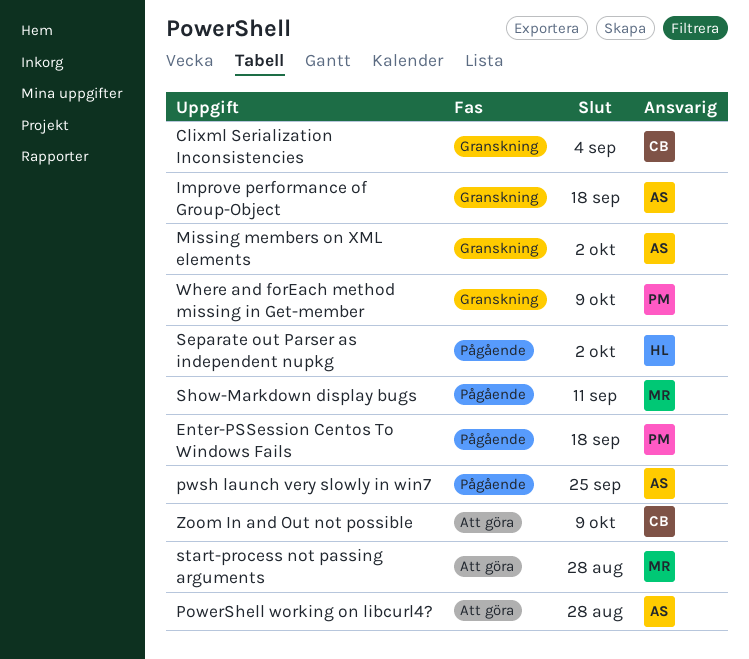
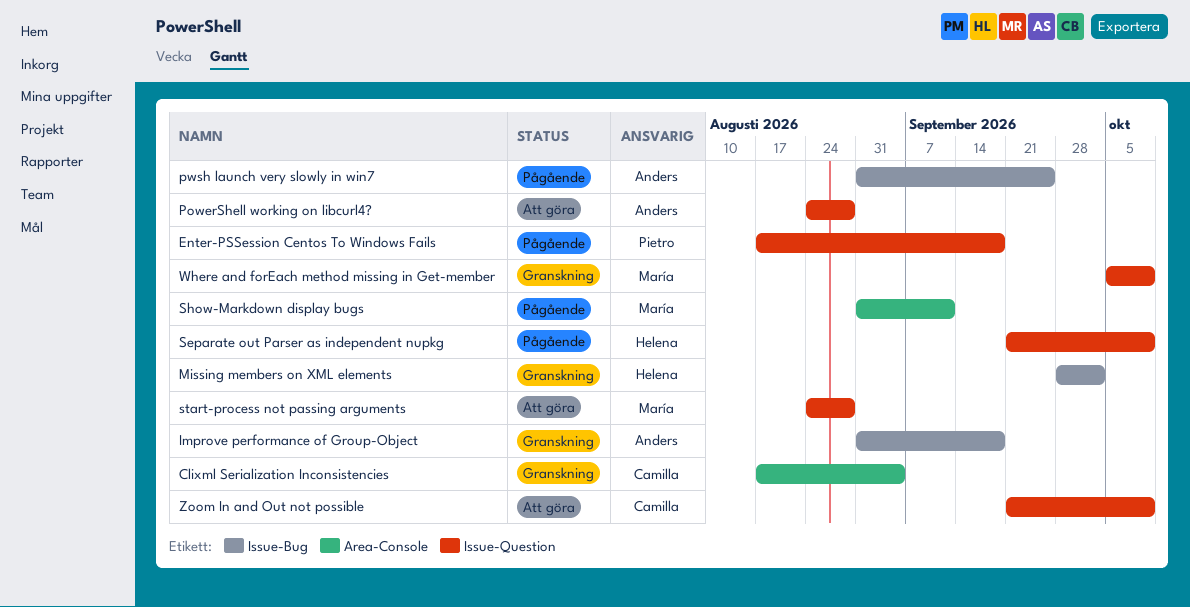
Missing members on XML elements, owner: Anders -> Helena
Separate out Parser as independent nupkg, due: Oct 2 -> Oct 9
Where and forEach method missing in Get-member, owner: Pietro -> María

